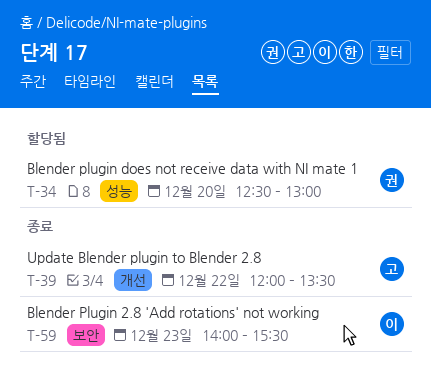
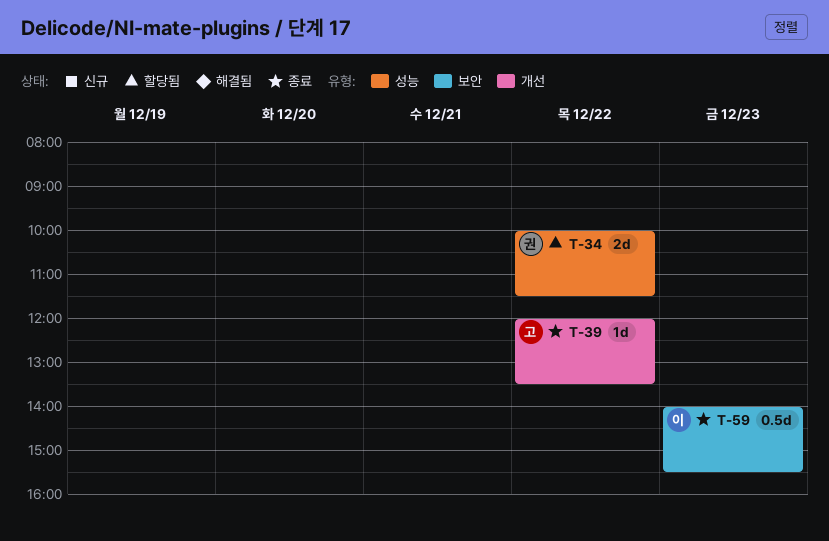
T-34, day: Dec 20 -> Dec 22
T-34, begins: 12:30 -> 10:00
T-34, ends: 13:00 -> 11:30

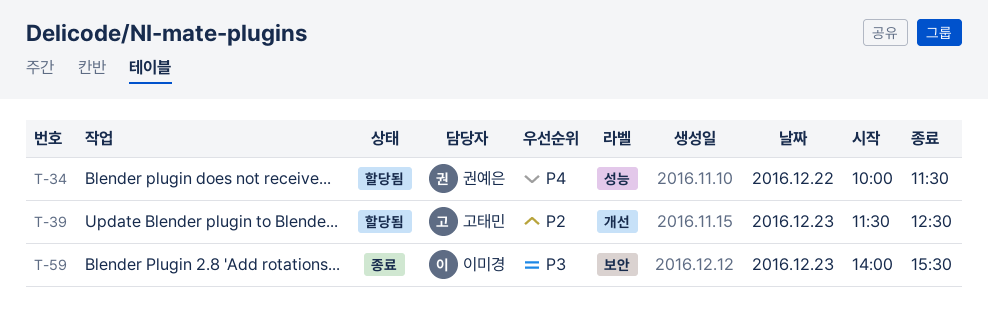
T-39, status: 종료 -> 할당됨
T-39, day: Dec 22 -> Dec 23
T-39, begins: 12:00 -> 11:30
T-39, ends: 13:30 -> 12:30

